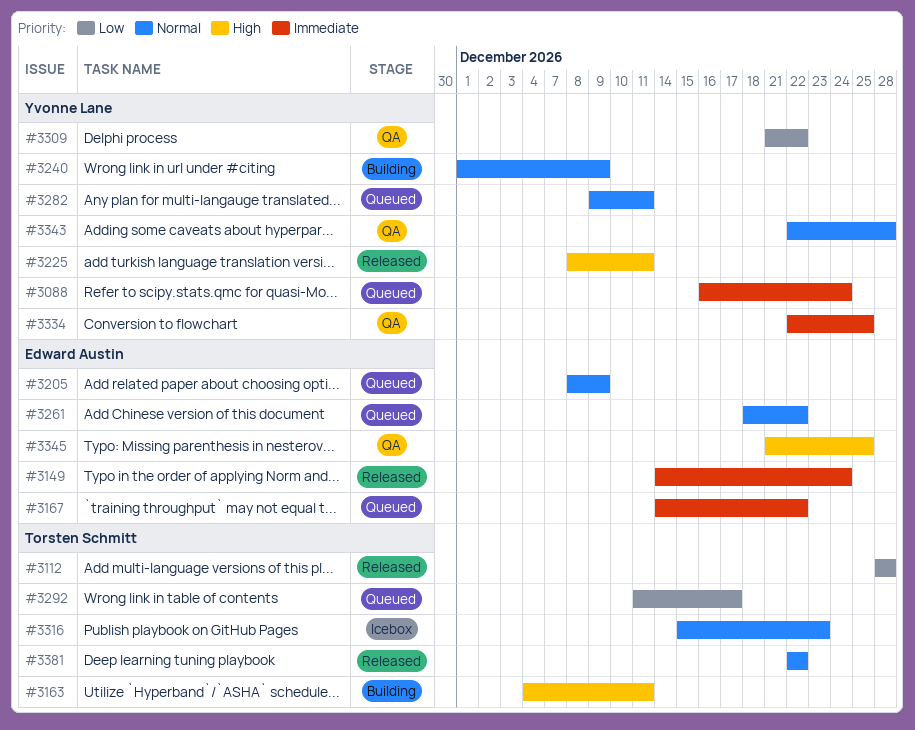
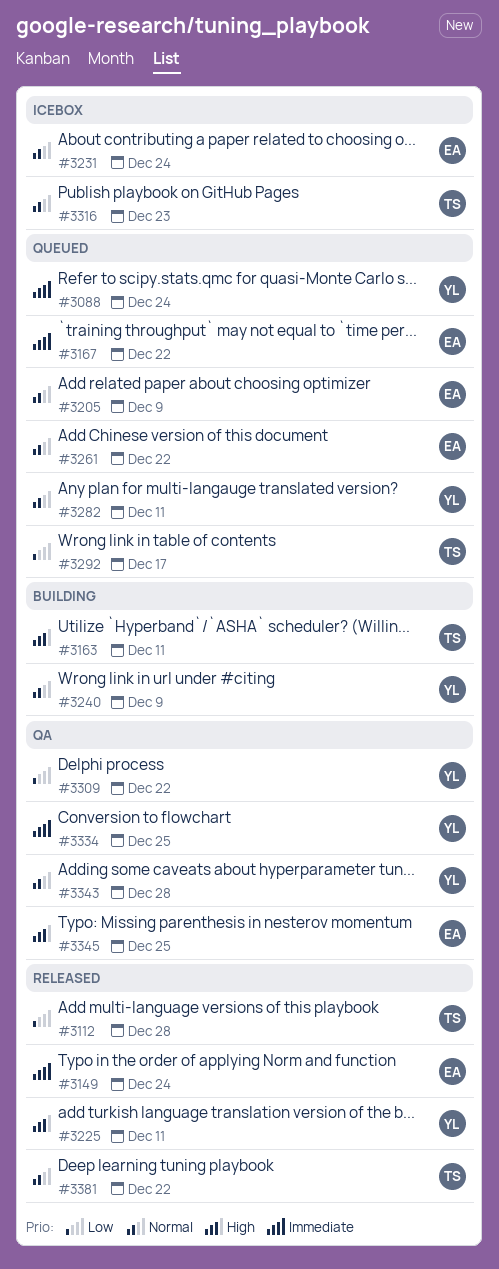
#3231: none -> present

